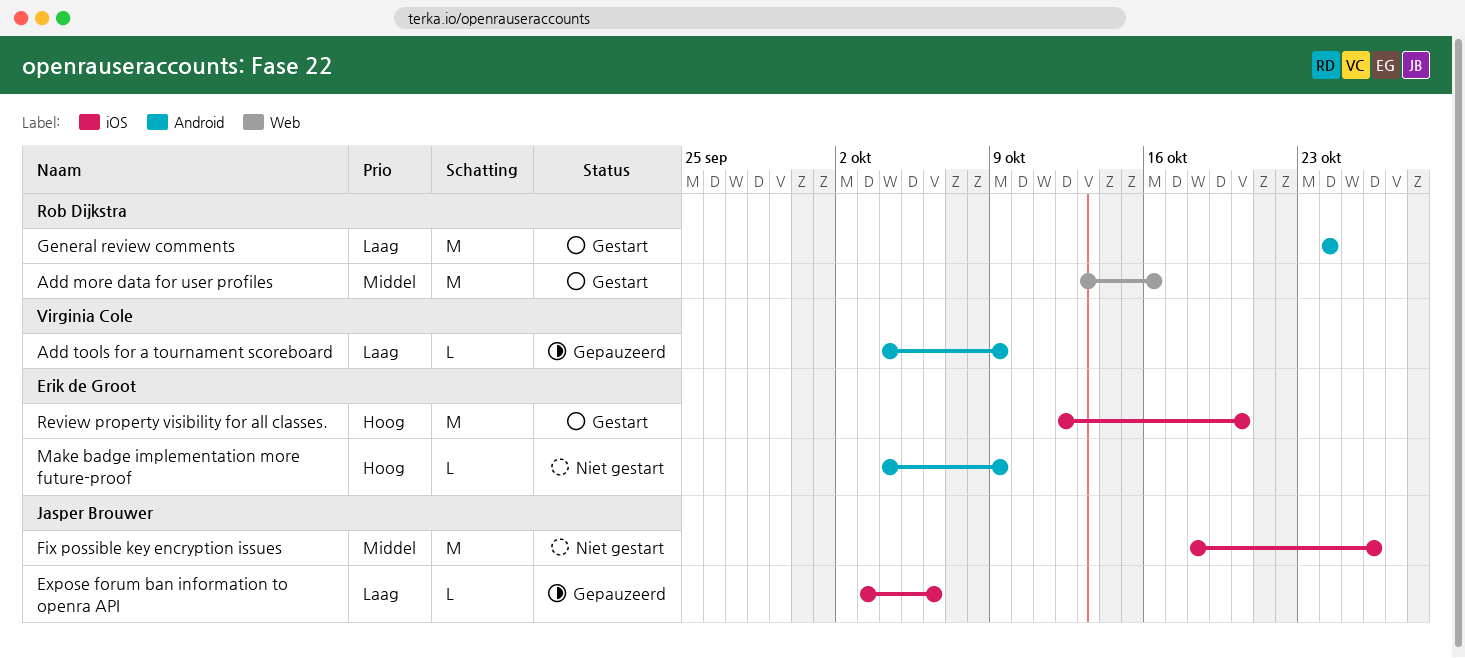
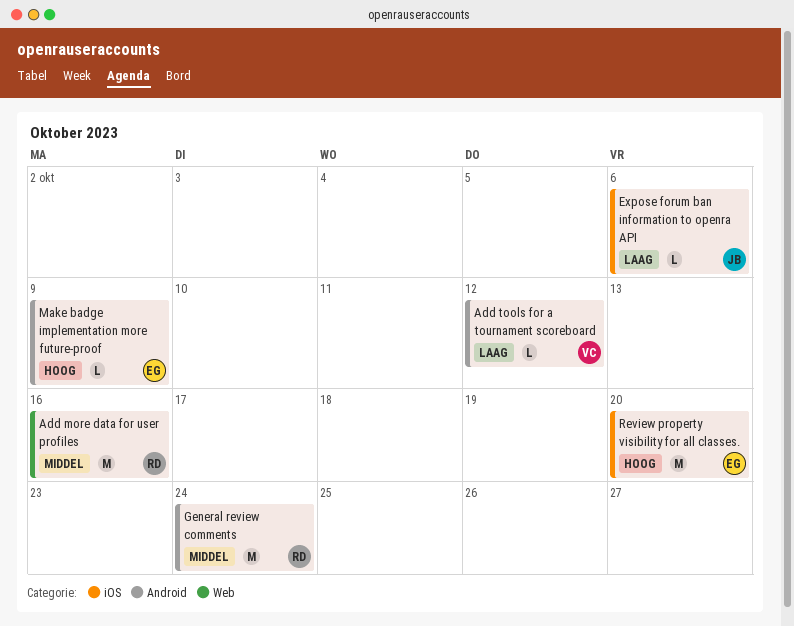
Add tools for a tournament scoreboard, due: Oct 9 -> Oct 12
Fix possible key encryption issues: present -> none
General review comments, priority: Laag -> Middel

